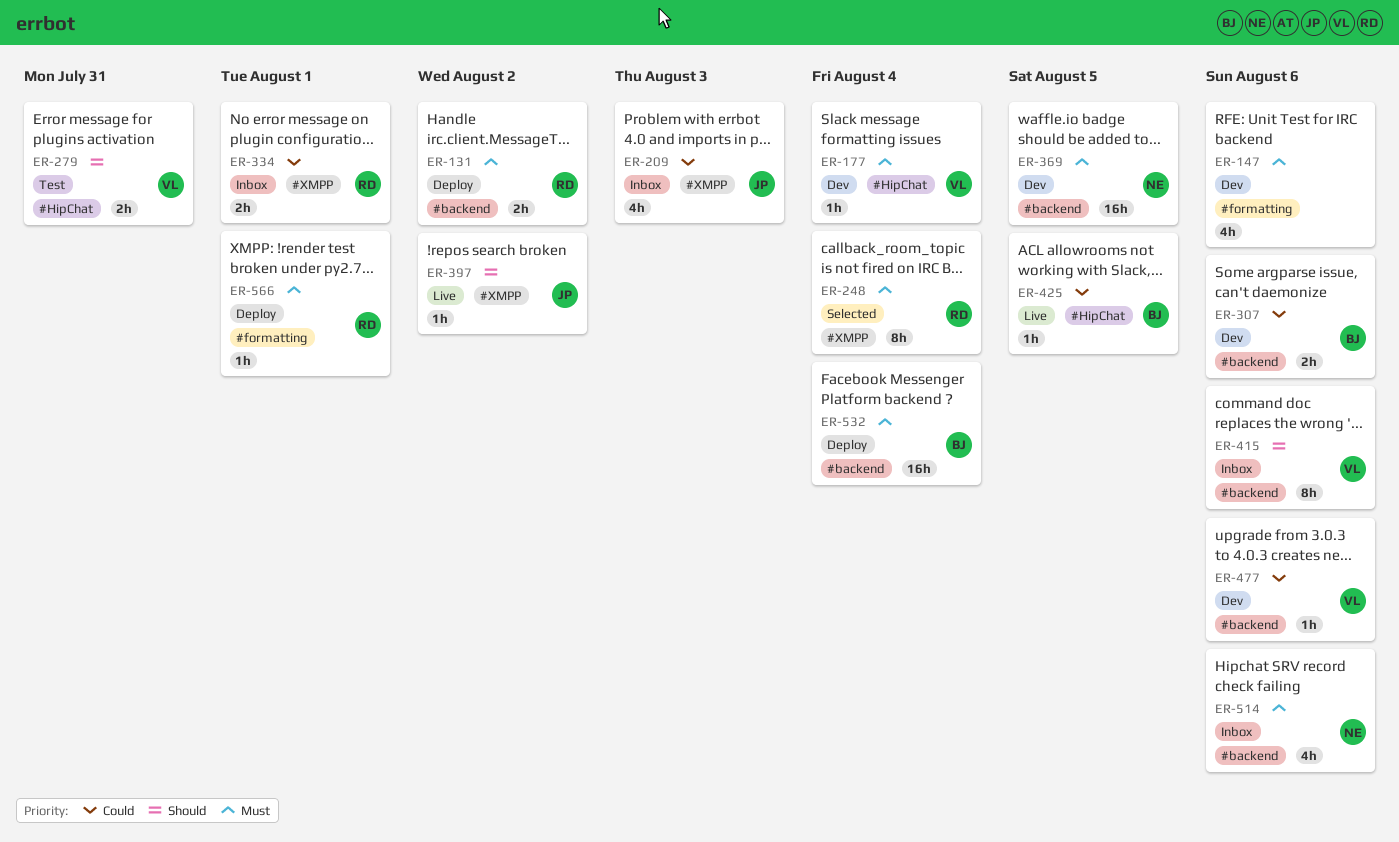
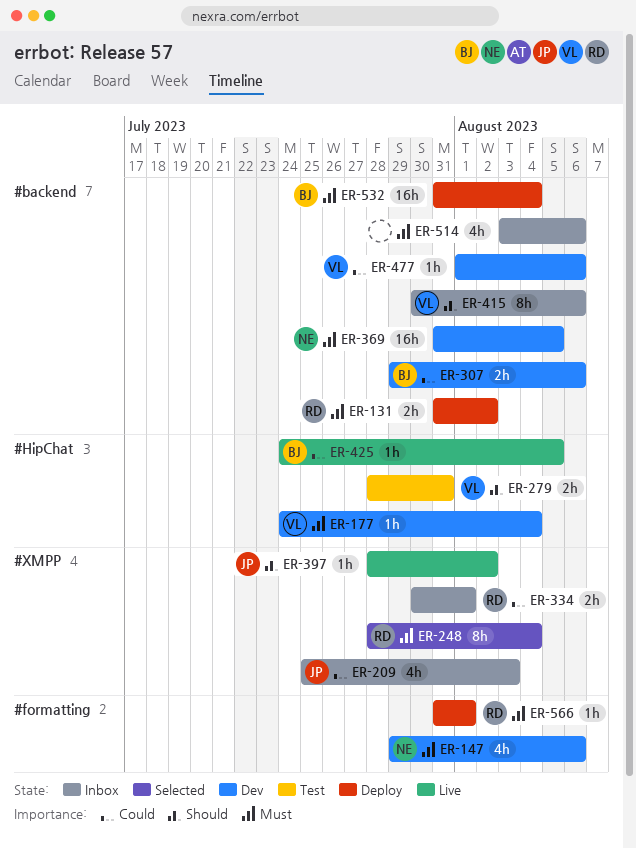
ER-147, owner: none -> NE
ER-514, owner: NE -> none

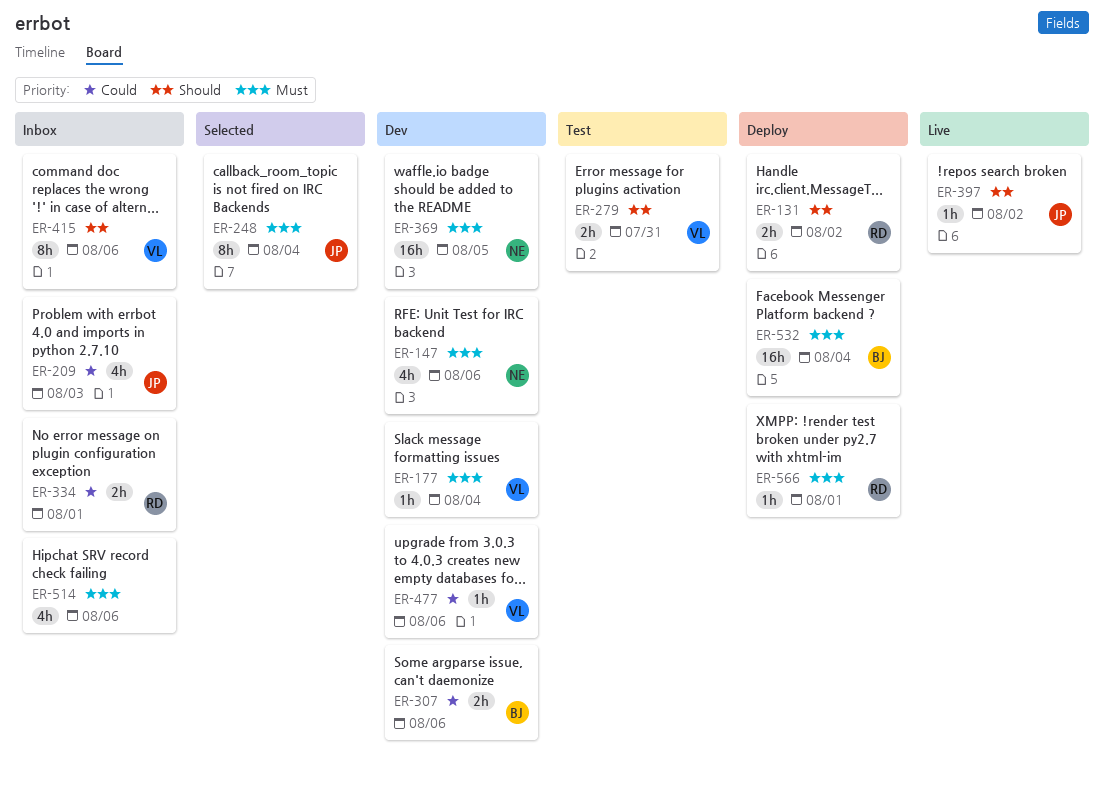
ER-131, priority: Must -> Should
ER-248, owner: RD -> JP
ER-425: present -> none

